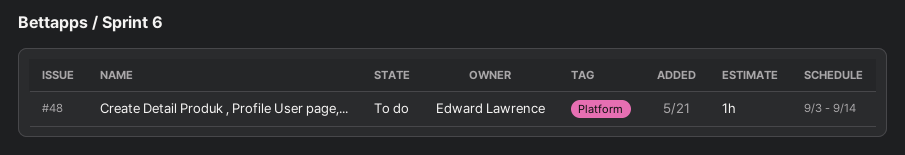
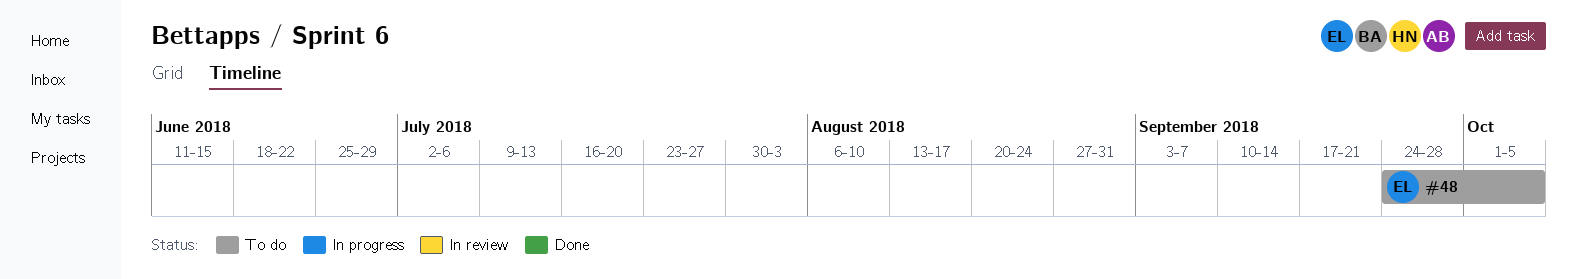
#48, start: Sep 3 -> Sep 24
#48, due: Sep 14 -> Oct 5

